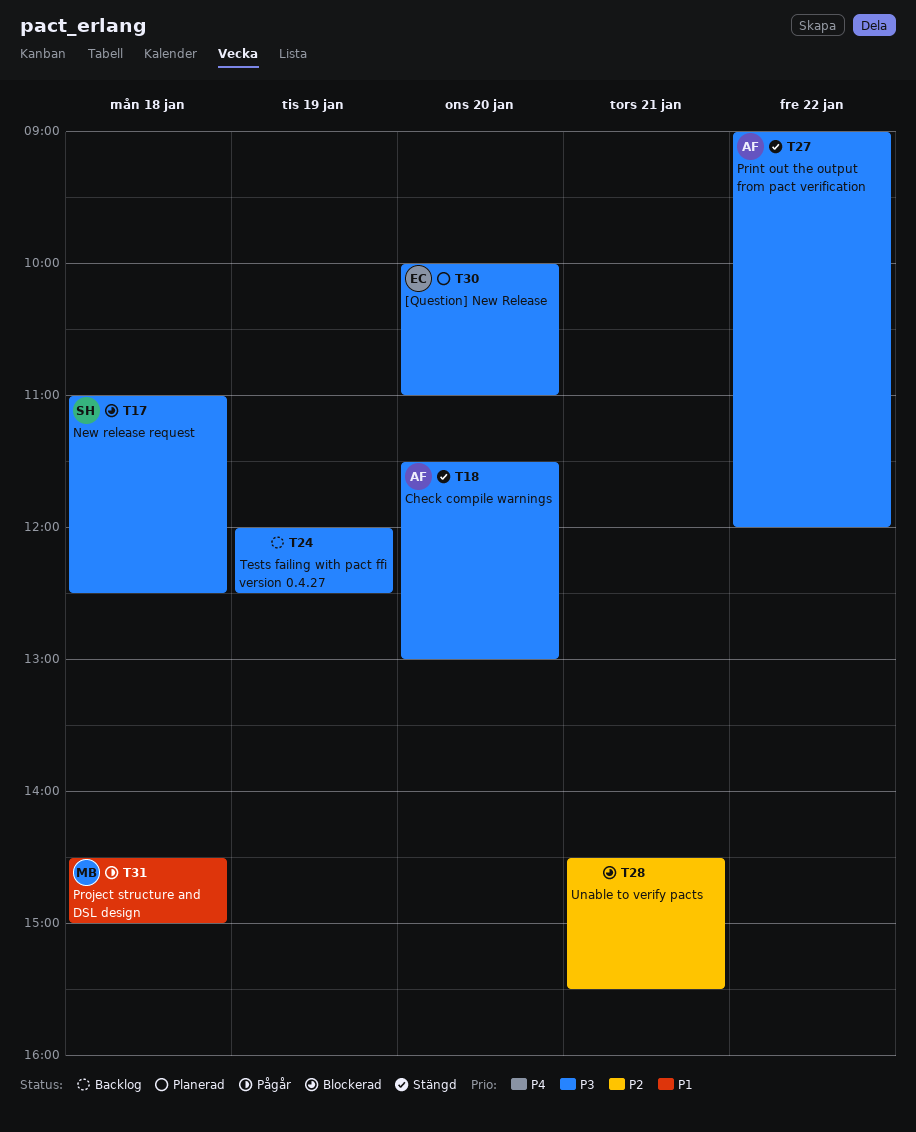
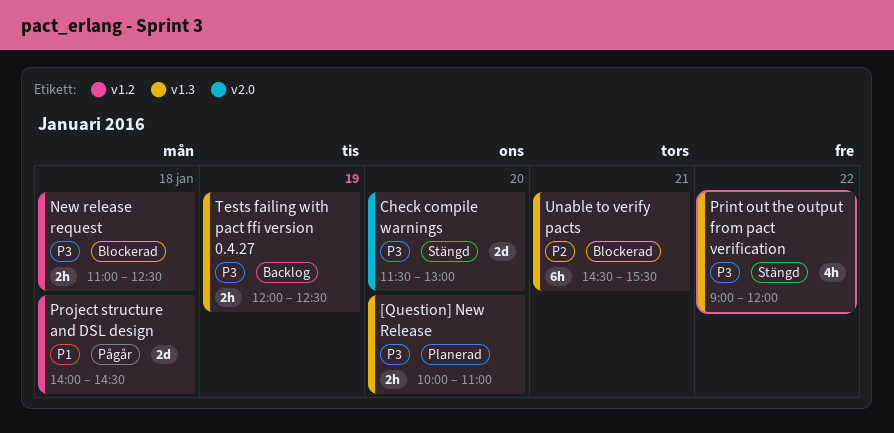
Project structure and DSL design, begins: 14:30 -> 14:00
Project structure and DSL design, ends: 15:00 -> 14:30

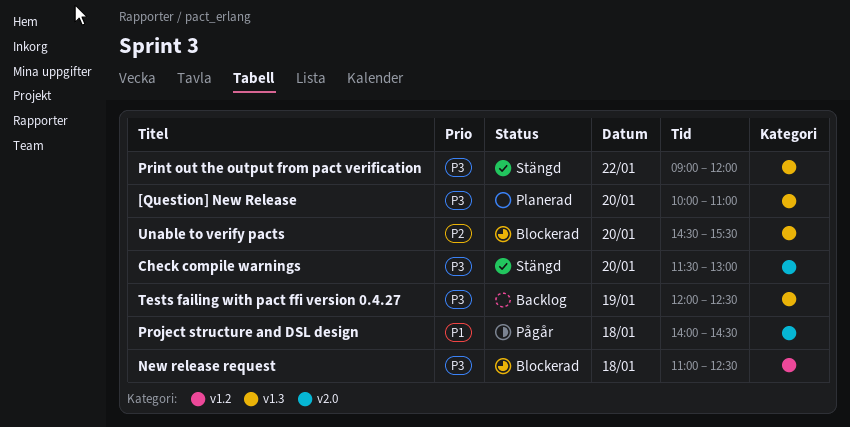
Project structure and DSL design, label: v1.2 -> v2.0
Unable to verify pacts, day: Jan 21 -> Jan 20

